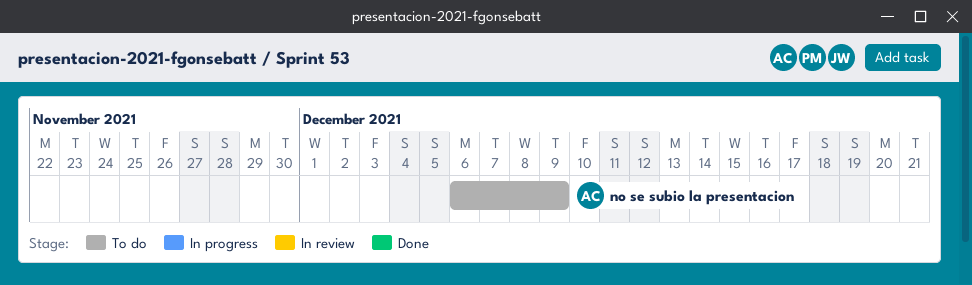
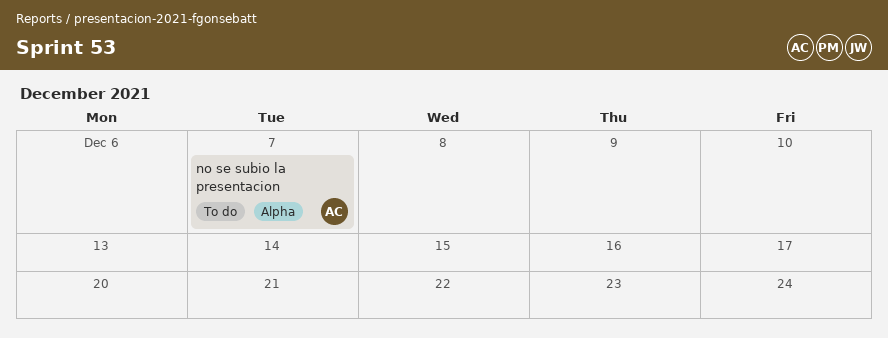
no se subio la presentacion, due: Dec 9 -> Dec 7

